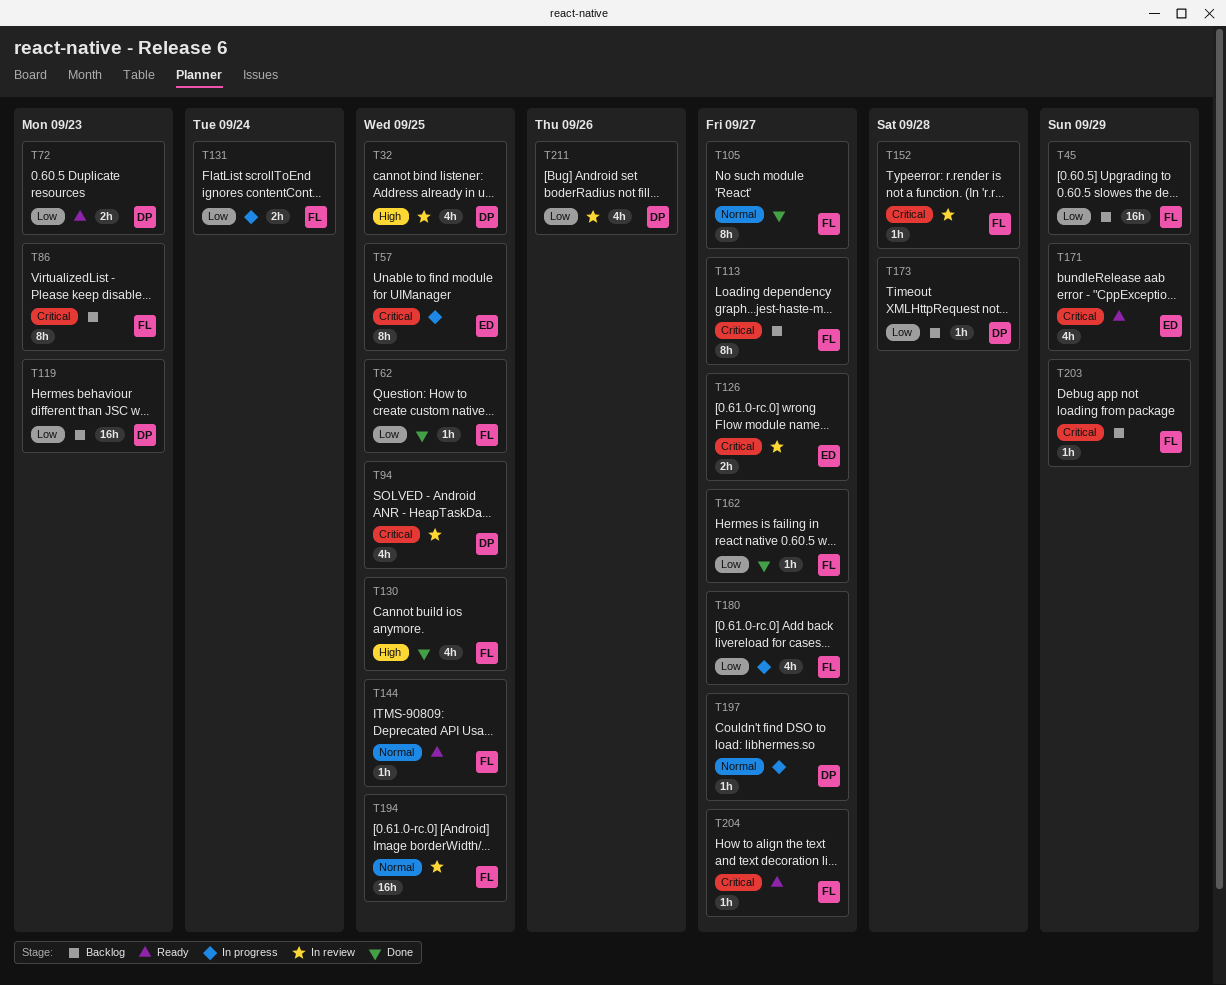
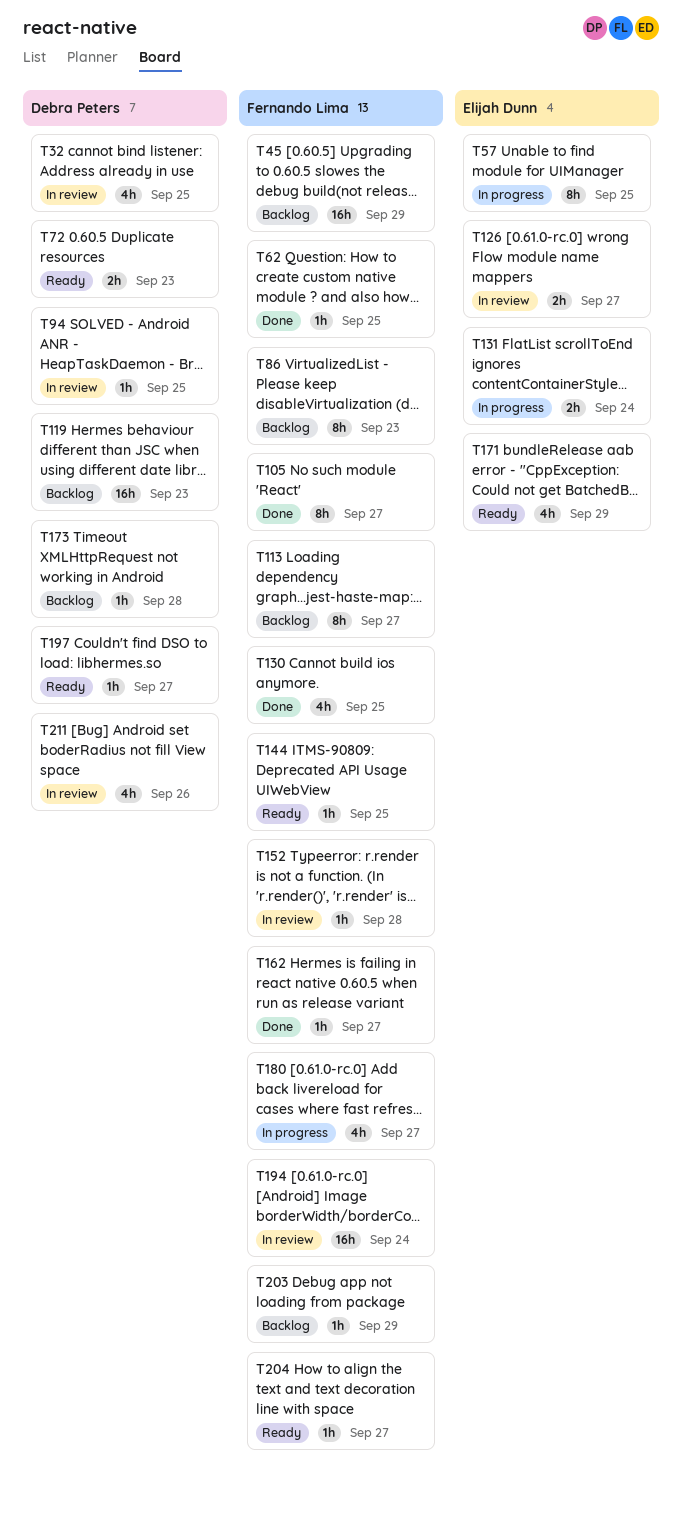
T94, estimate: 4h -> 1h
T131, owner: Fernando Lima -> Elijah Dunn
T194, due: Sep 25 -> Sep 24
T197, status: In progress -> Ready

